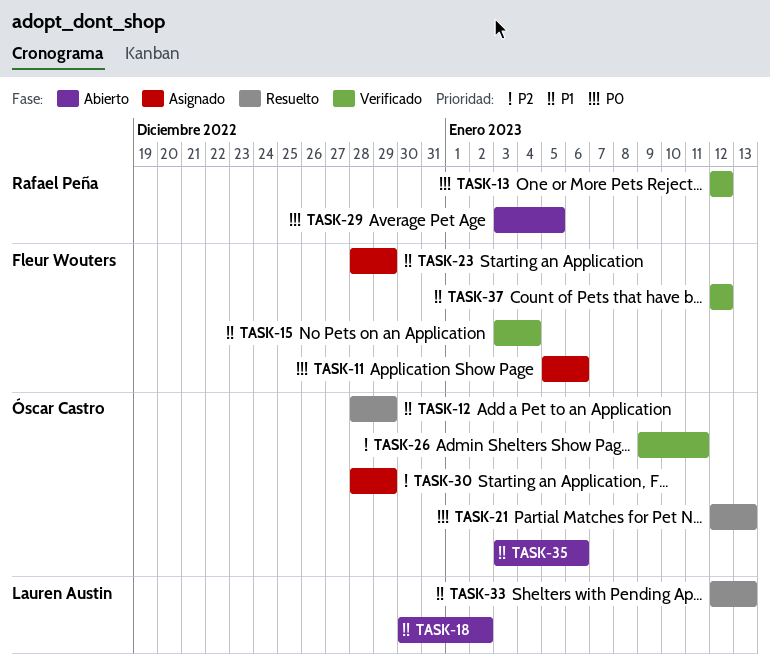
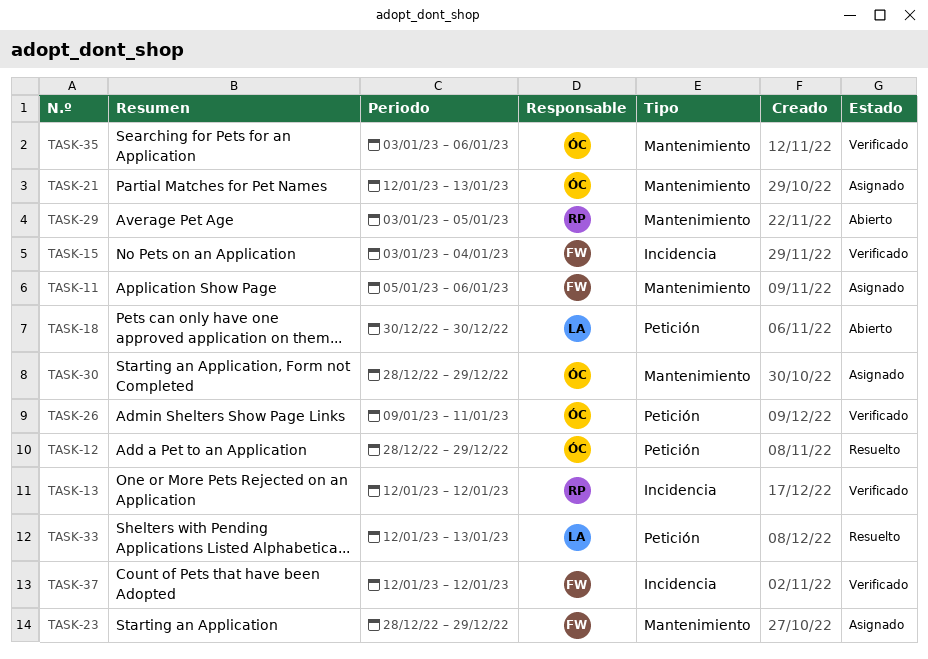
TASK-18, due: Jan 2 -> Dec 30
TASK-21, status: Resuelto -> Asignado
TASK-35, status: Abierto -> Verificado

